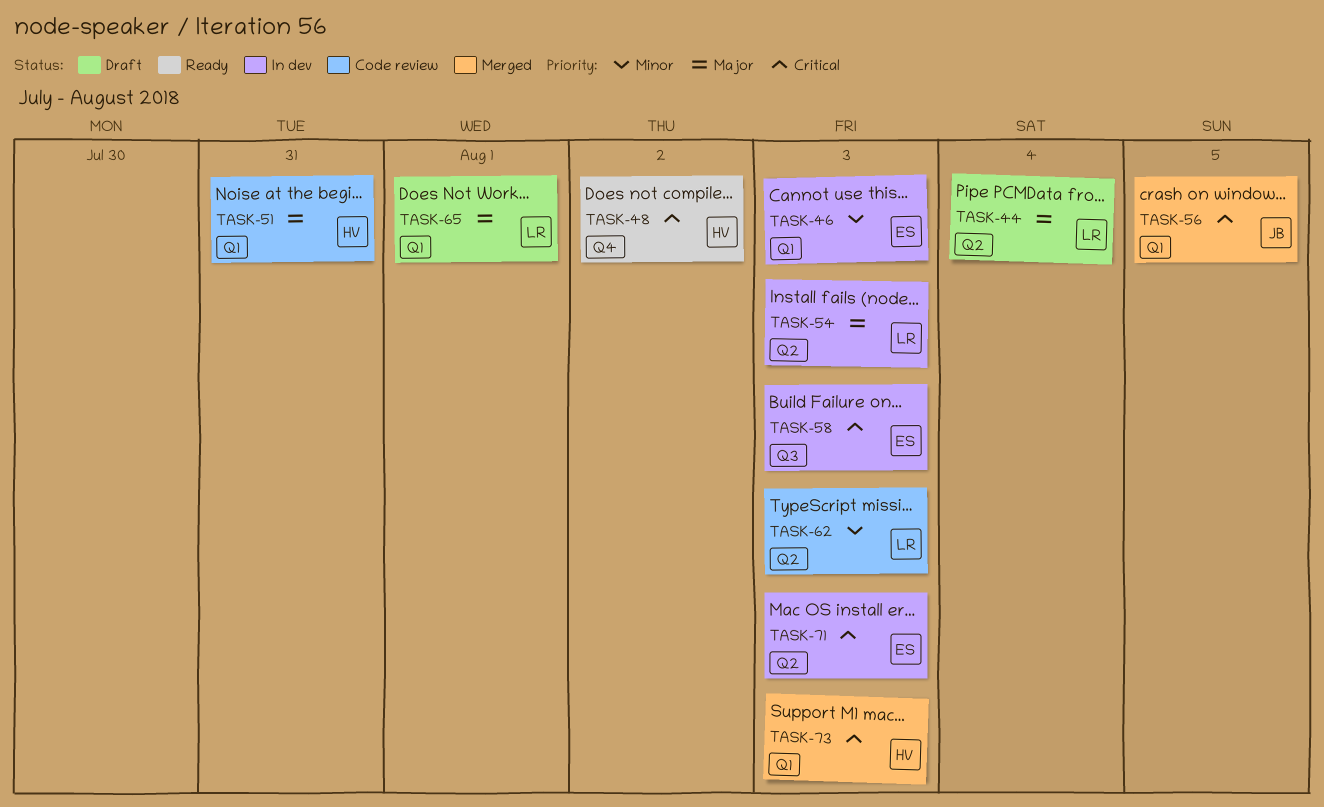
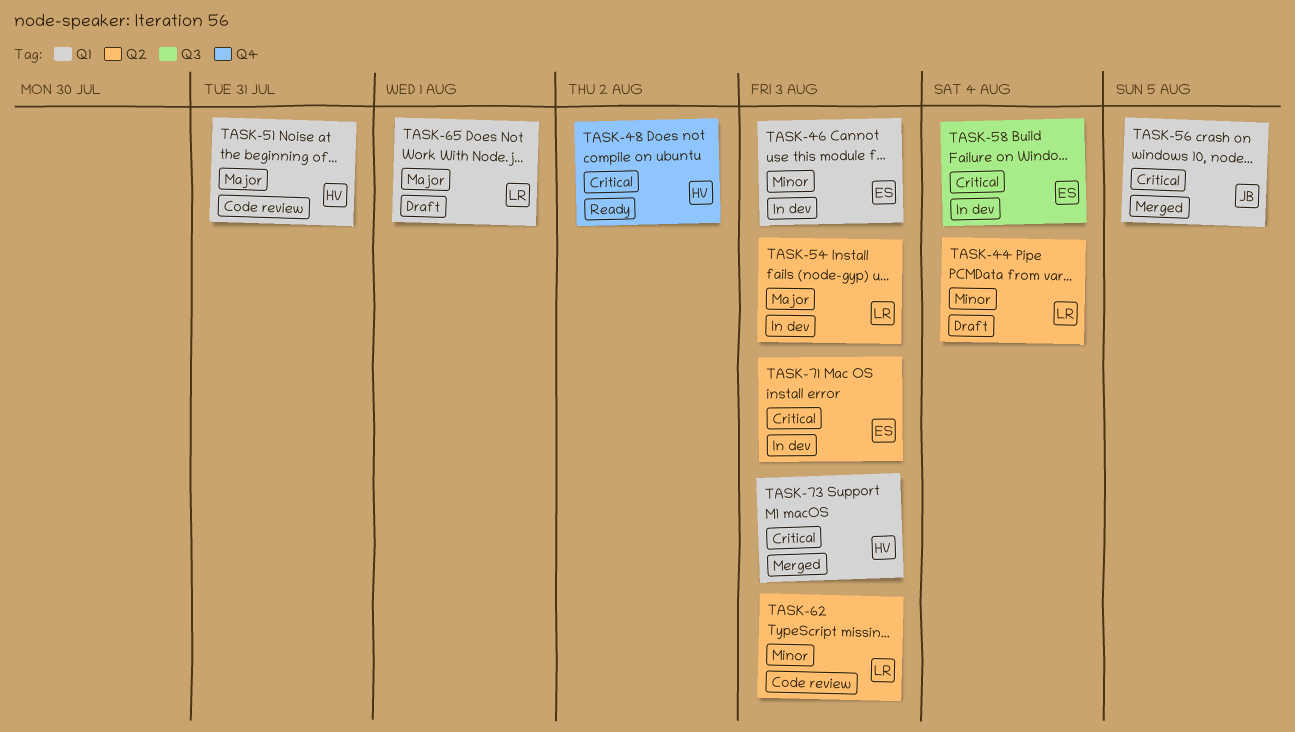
TASK-44, priority: Major -> Minor
TASK-58, due: Aug 3 -> Aug 4

